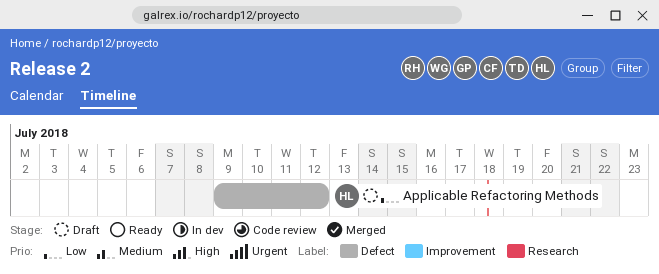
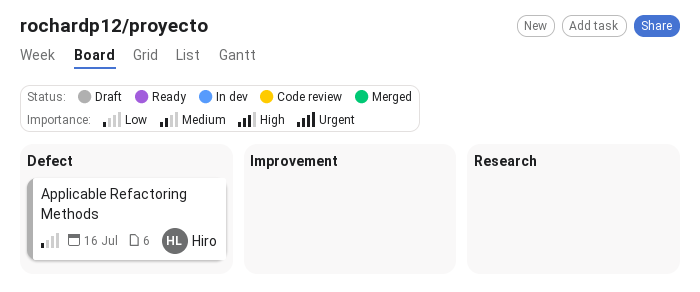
Applicable Refactoring Methods, due: Jul 12 -> Jul 16

